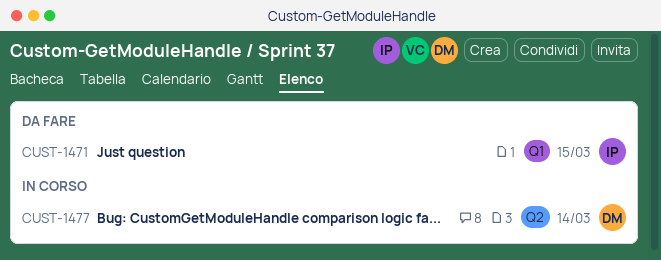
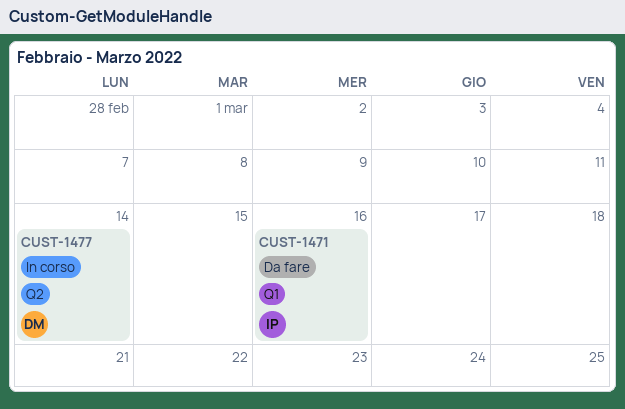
CUST-1471, due: Mar 15 -> Mar 16

